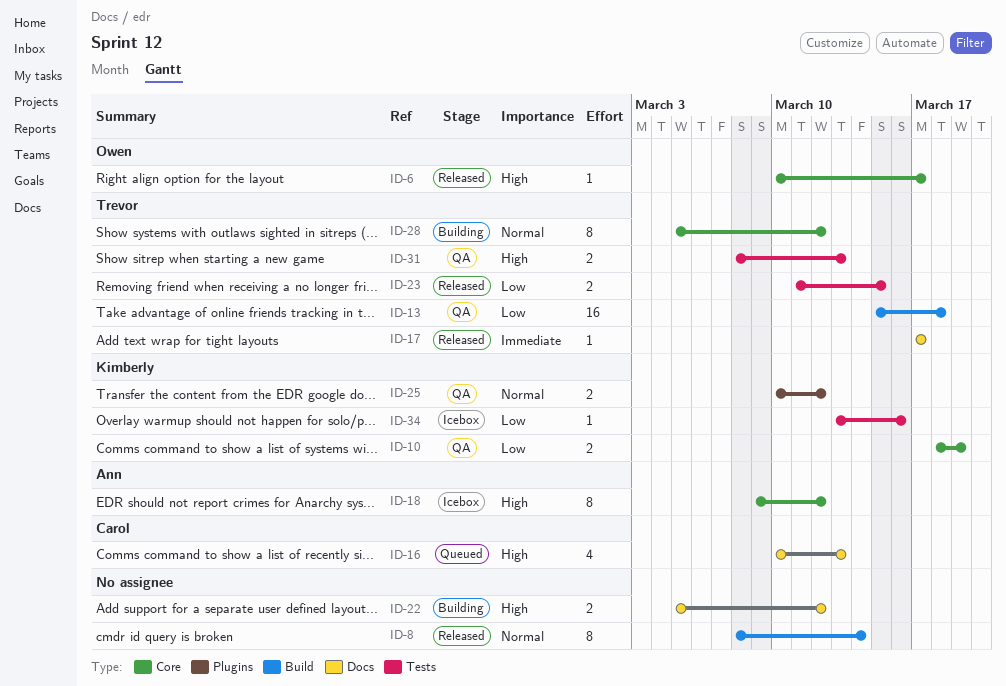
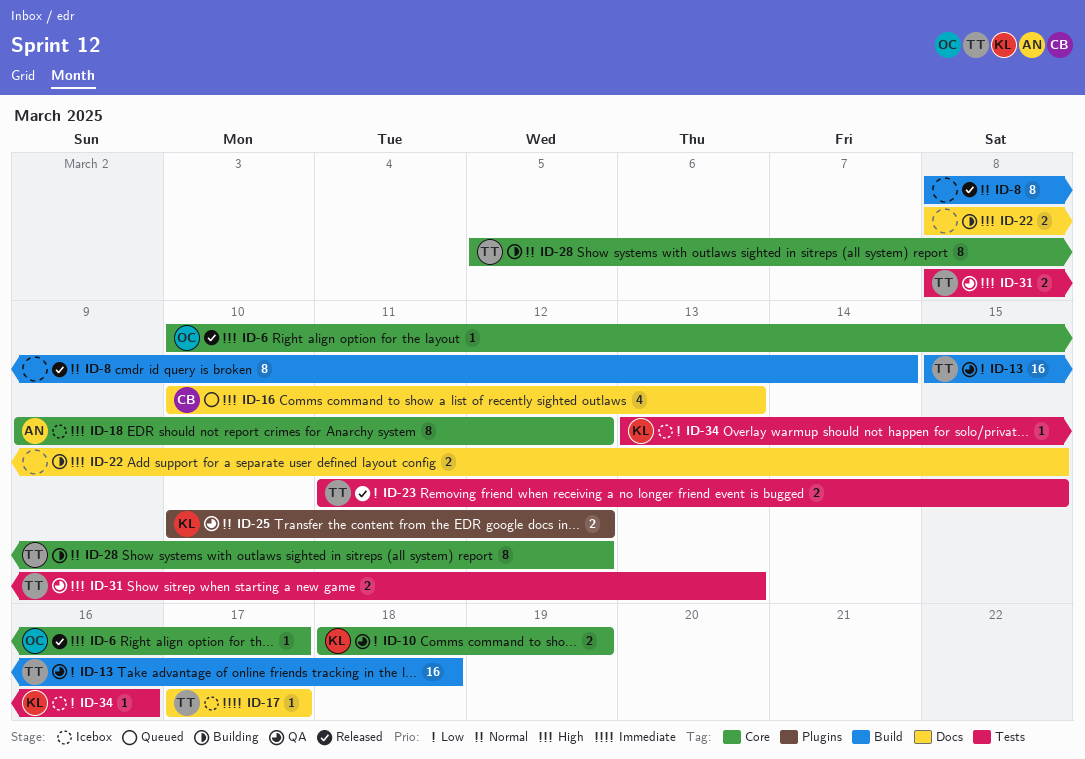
ID-17, status: Released -> Icebox
ID-22, start: Mar 5 -> Mar 8
ID-22, due: Mar 12 -> Mar 15

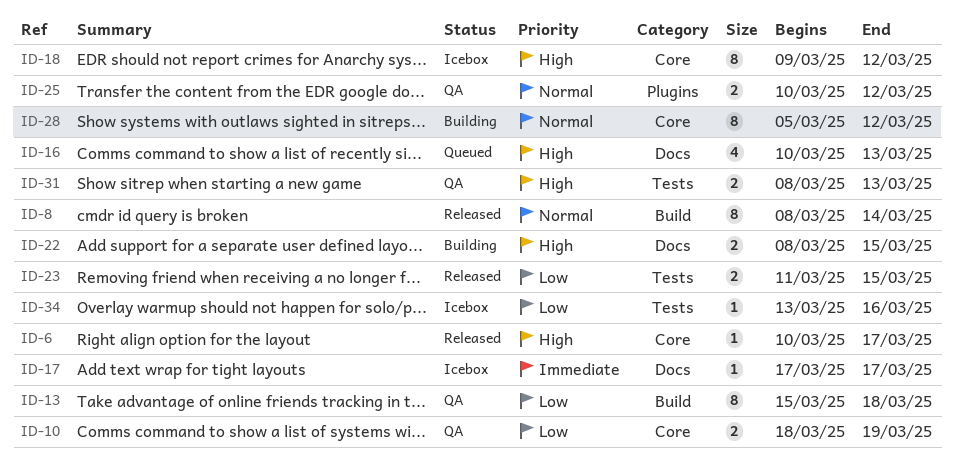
ID-13, estimate: 16 -> 8

